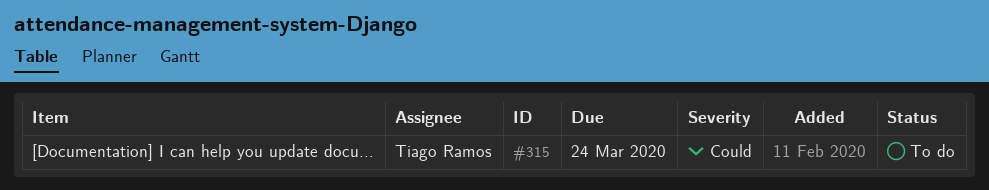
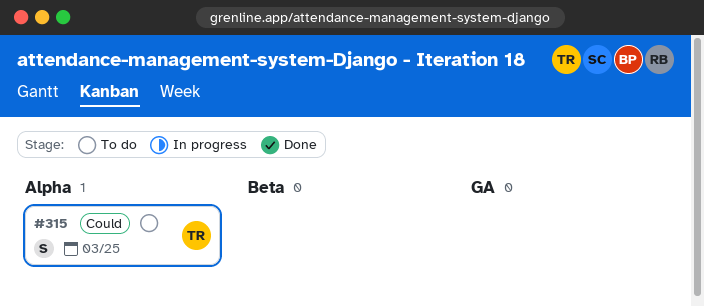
#315, due: Mar 24 -> Mar 25

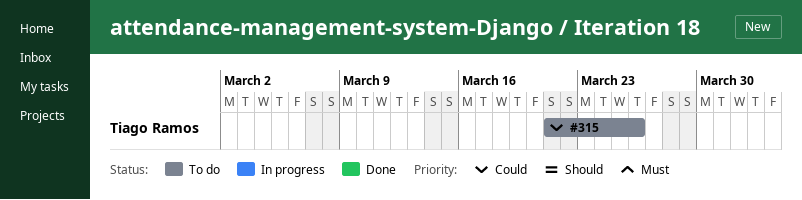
#315, due: Mar 25 -> Mar 26

